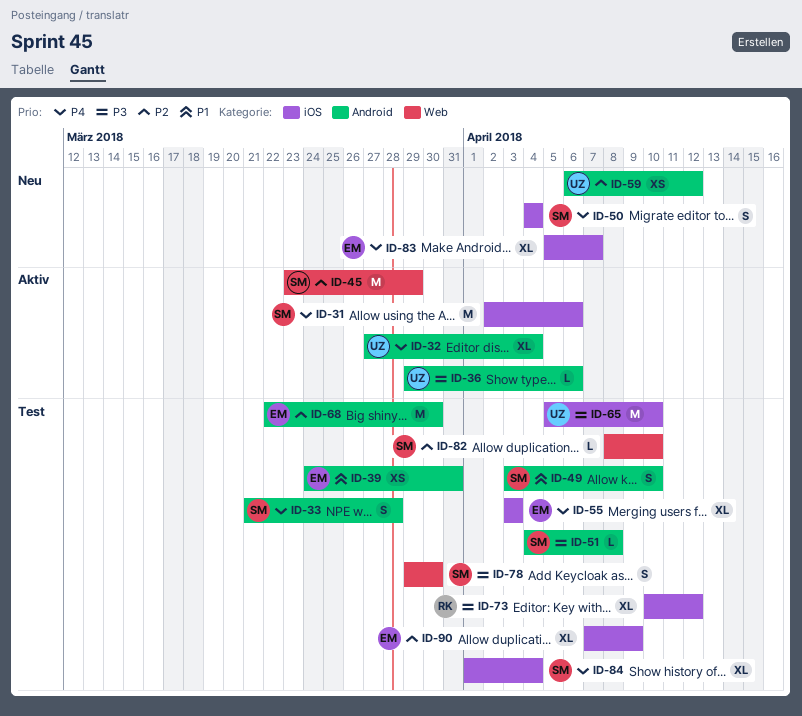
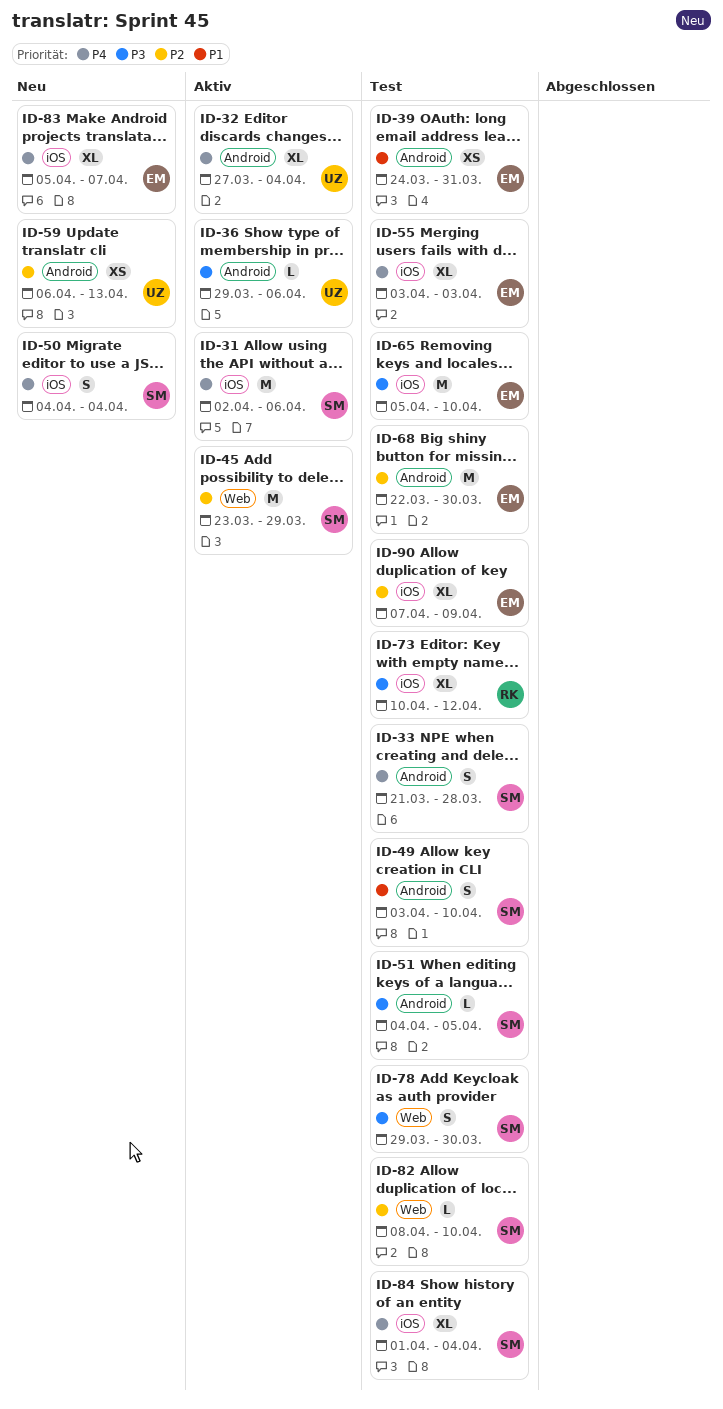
ID-51, due: Apr 8 -> Apr 5
ID-59, due: Apr 12 -> Apr 13
ID-65, owner: UZ -> EM

